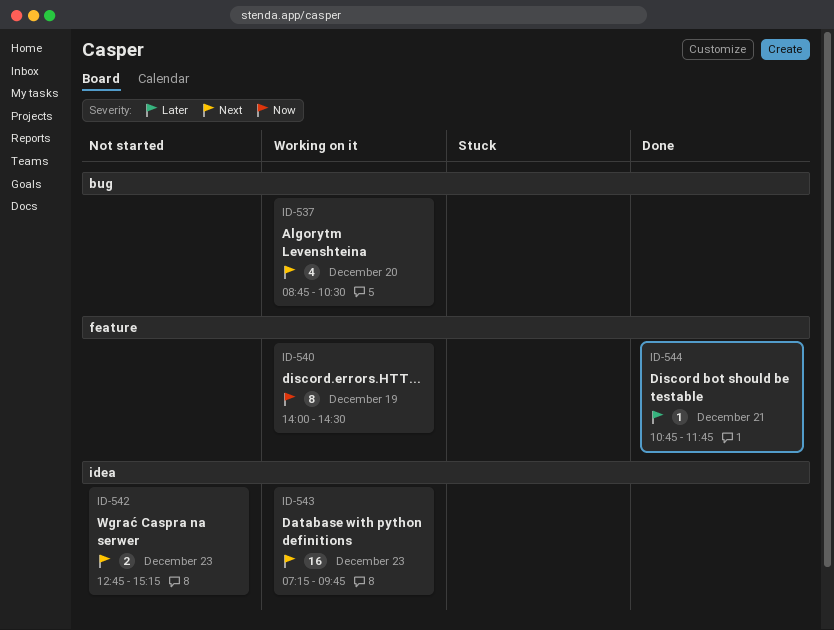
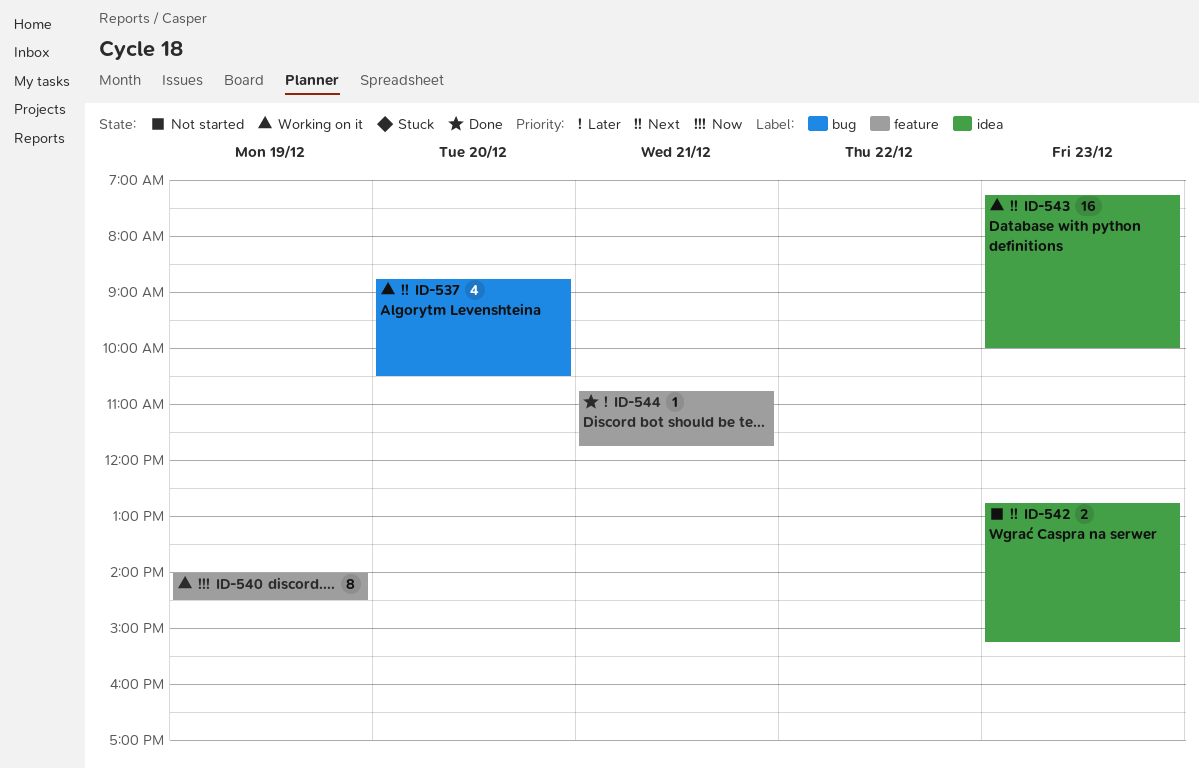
ID-543, ends: 09:45 -> 10:00

